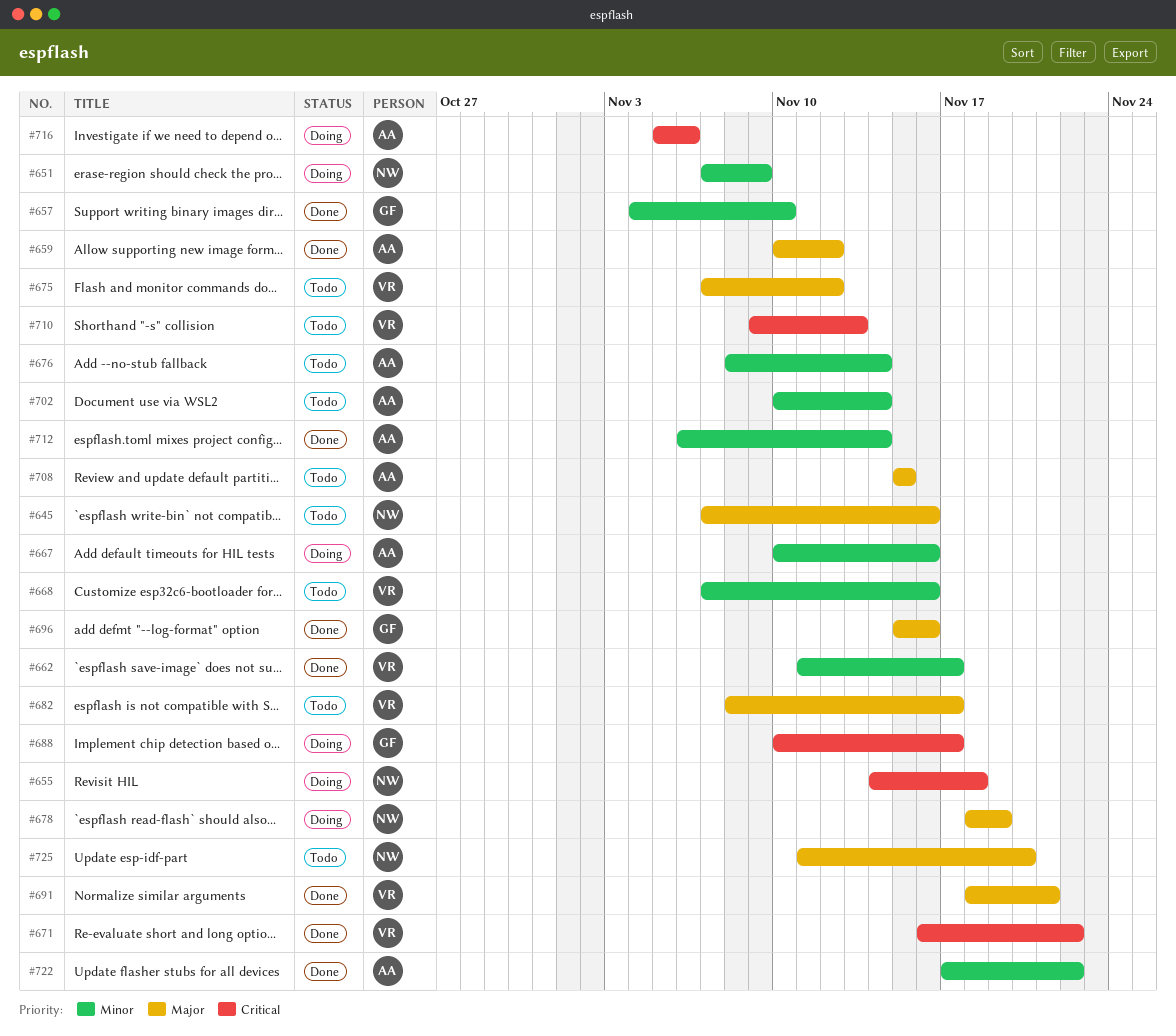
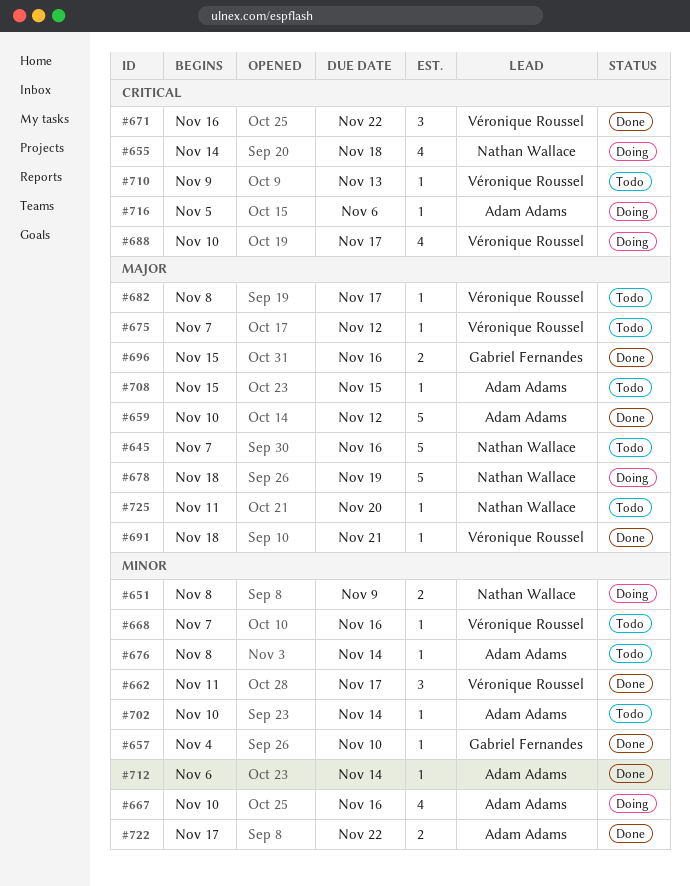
#651, start: Nov 7 -> Nov 8
#688, owner: Gabriel Fernandes -> Véronique Roussel

